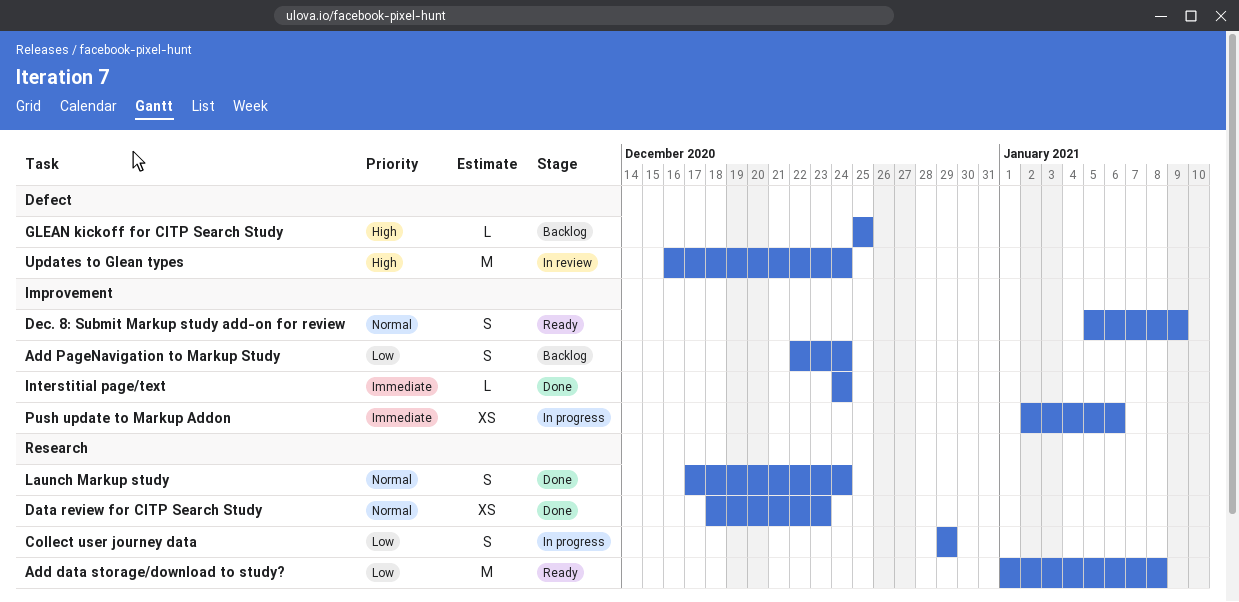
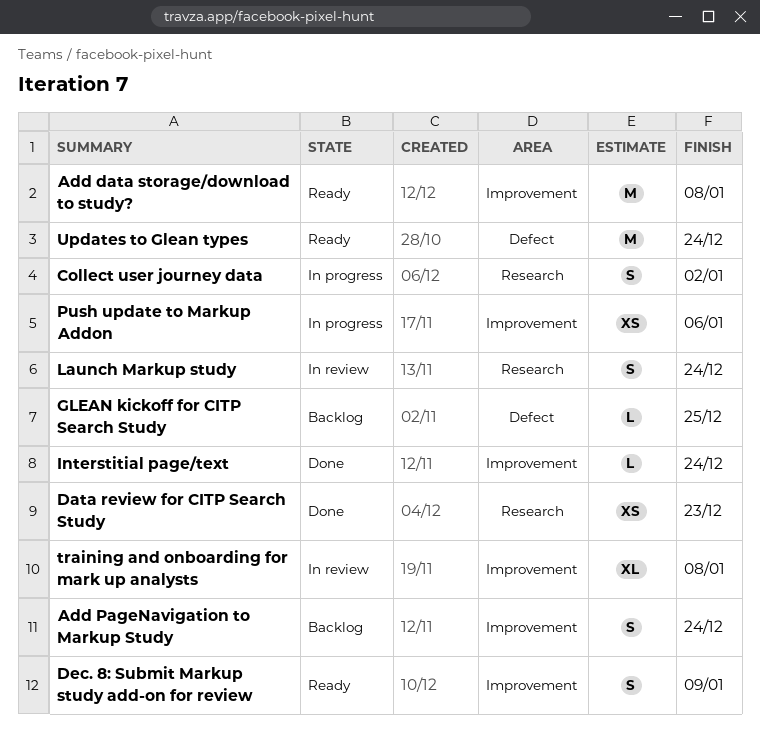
Add data storage/download to study?, label: Research -> Improvement
Collect user journey data, due: Dec 29 -> Jan 2
Launch Markup study, status: Done -> In review
training and onboarding for mark up analysts: none -> present
Updates to Glean types, status: In review -> Ready

